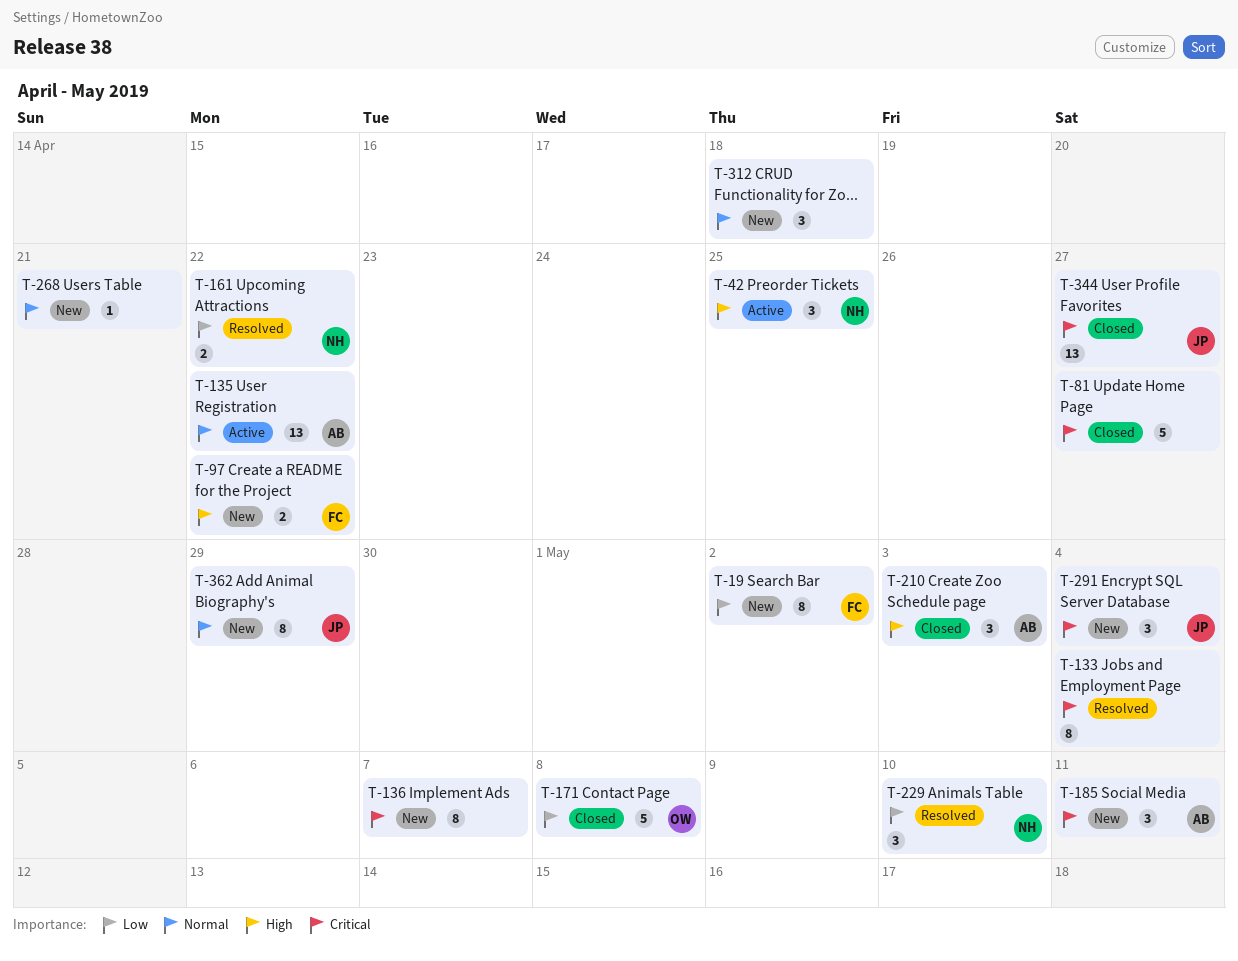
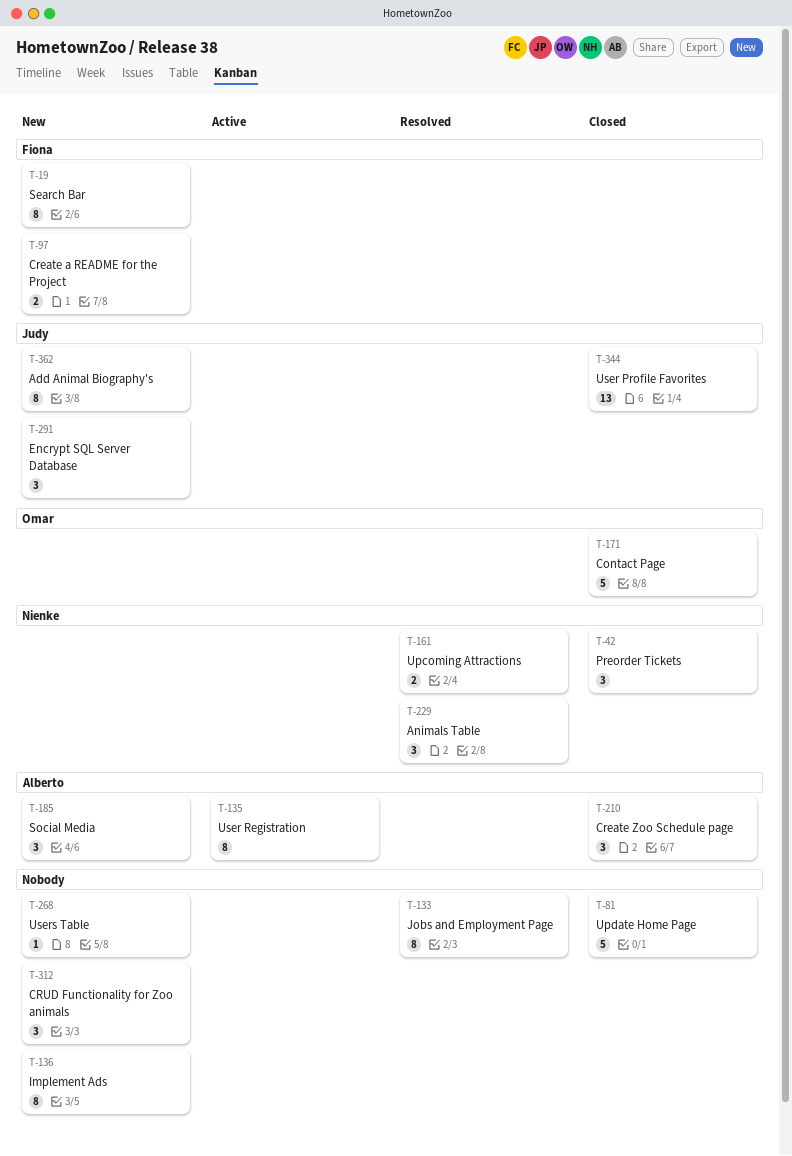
T-42, status: Active -> Closed
T-135, estimate: 13 -> 8

